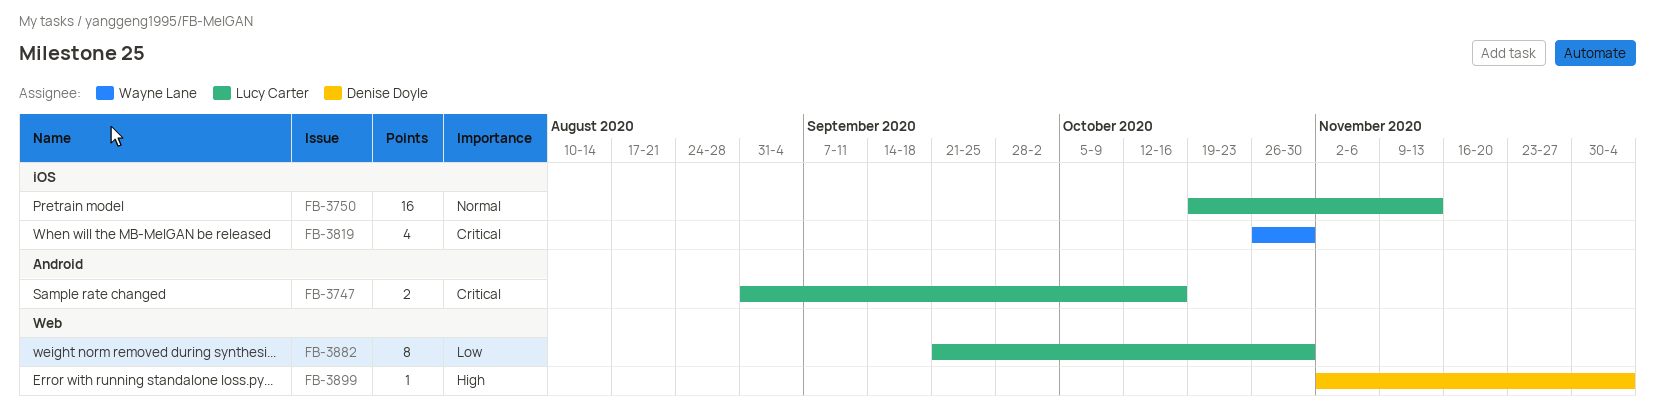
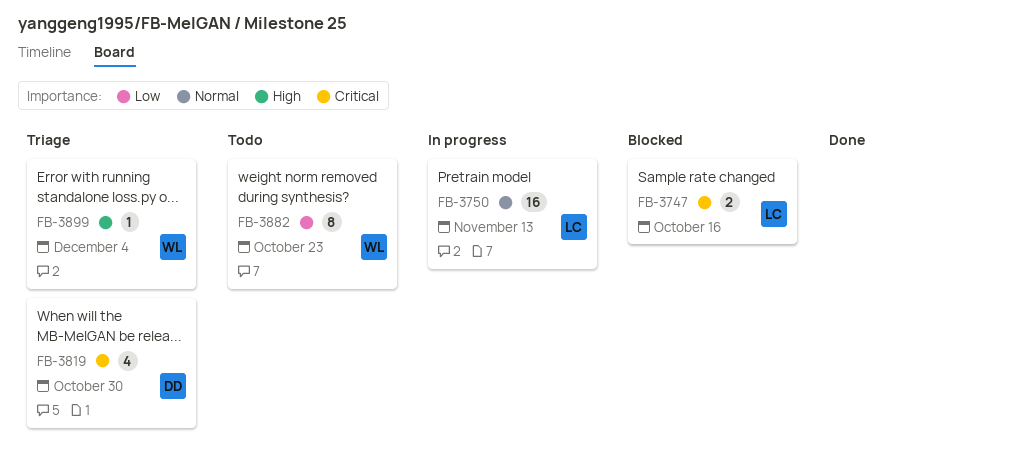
FB-3819, owner: Wayne Lane -> Denise Doyle
FB-3882, owner: Lucy Carter -> Wayne Lane
FB-3882, due: Oct 30 -> Oct 23
FB-3899, owner: Denise Doyle -> Wayne Lane

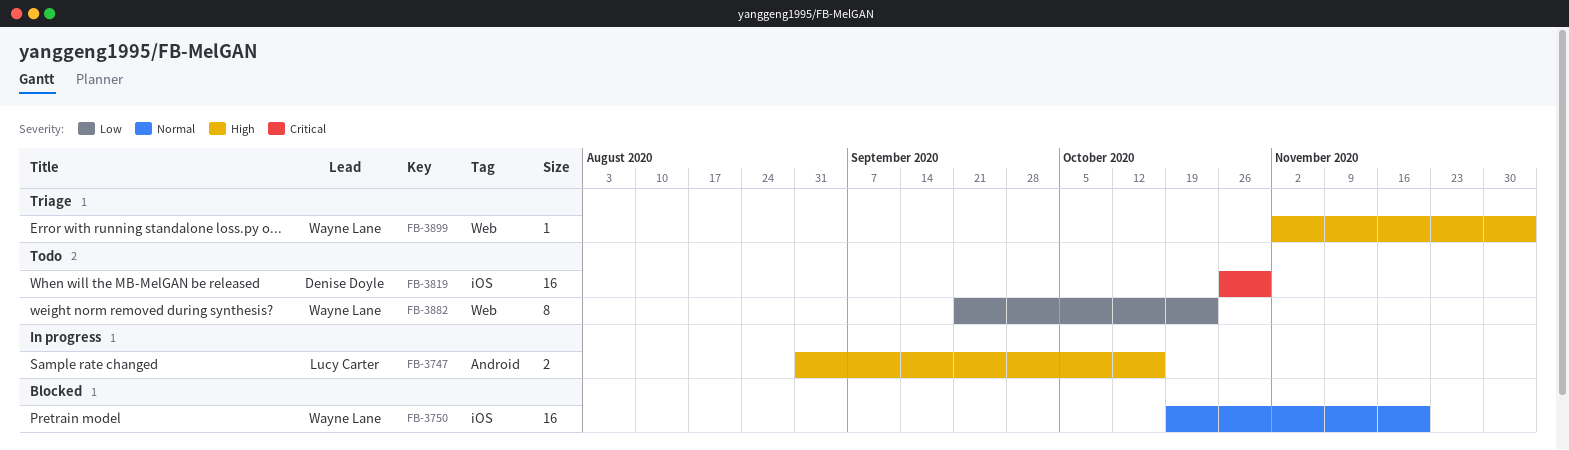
FB-3747, status: Blocked -> In progress
FB-3747, priority: Critical -> High
FB-3750, status: In progress -> Blocked
FB-3750, owner: Lucy Carter -> Wayne Lane
FB-3750, due: Nov 13 -> Nov 20
FB-3819, status: Triage -> Todo
FB-3819, estimate: 4 -> 16

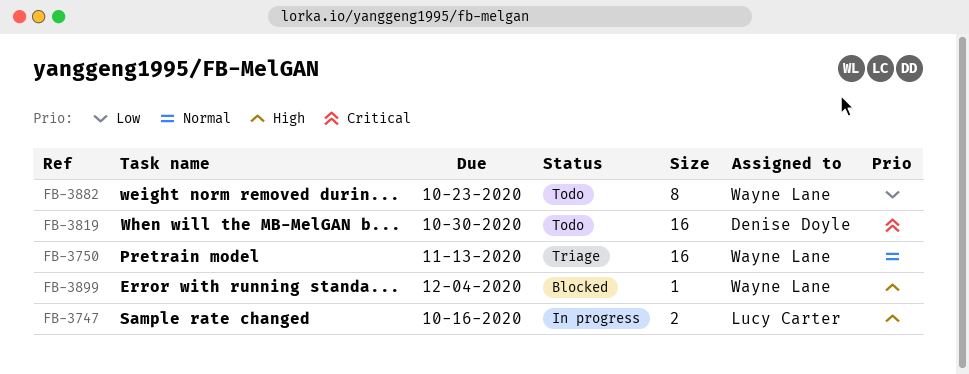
FB-3750, status: Blocked -> Triage
FB-3750, due: Nov 20 -> Nov 13
FB-3899, status: Triage -> Blocked

